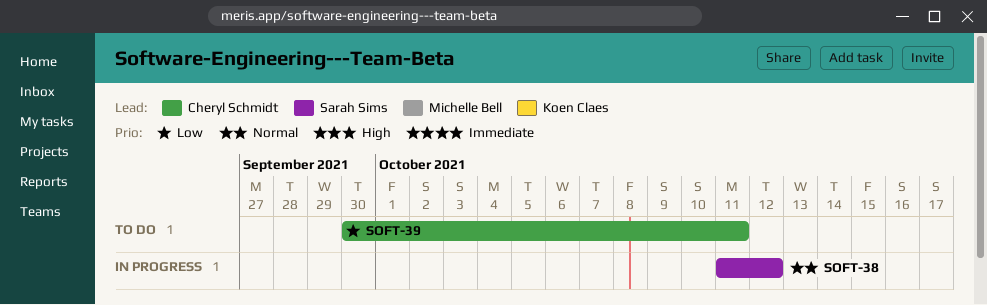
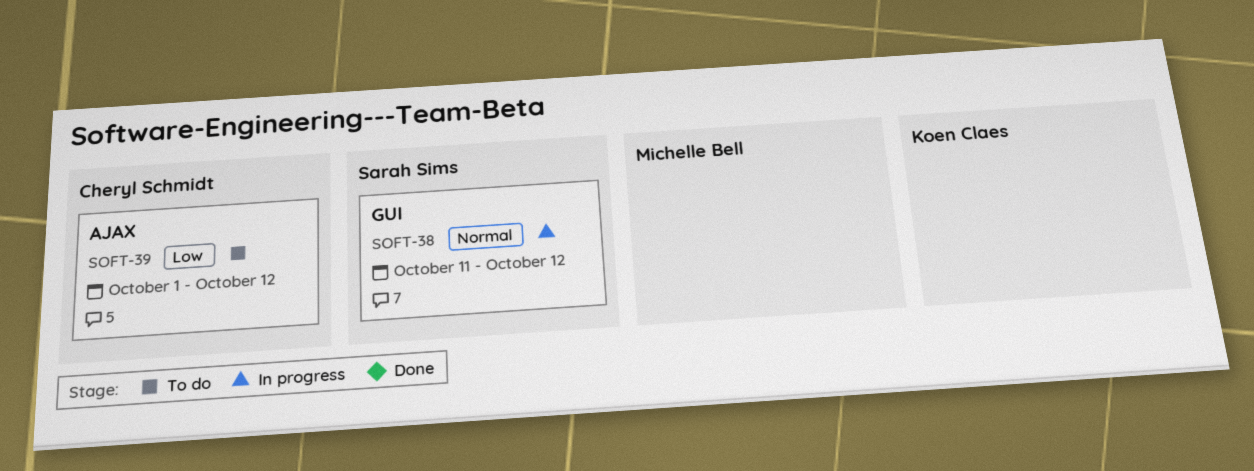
SOFT-39, start: Sep 30 -> Oct 1
SOFT-39, due: Oct 11 -> Oct 12

